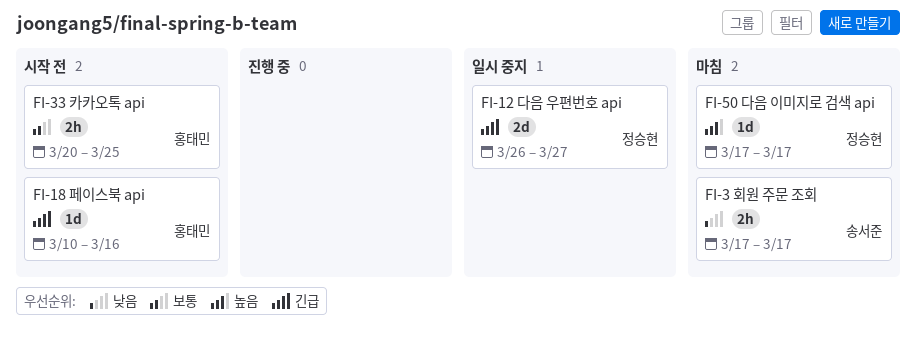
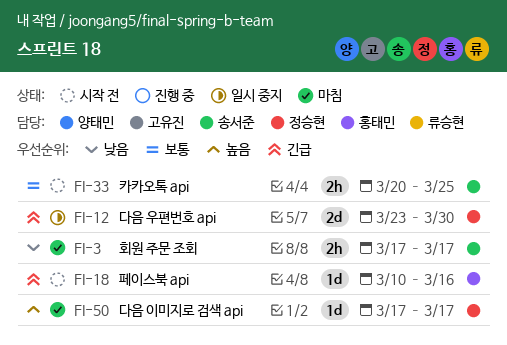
FI-12, start: Mar 26 -> Mar 23
FI-12, due: Mar 27 -> Mar 30
FI-33, owner: 홍태민 -> 송서준

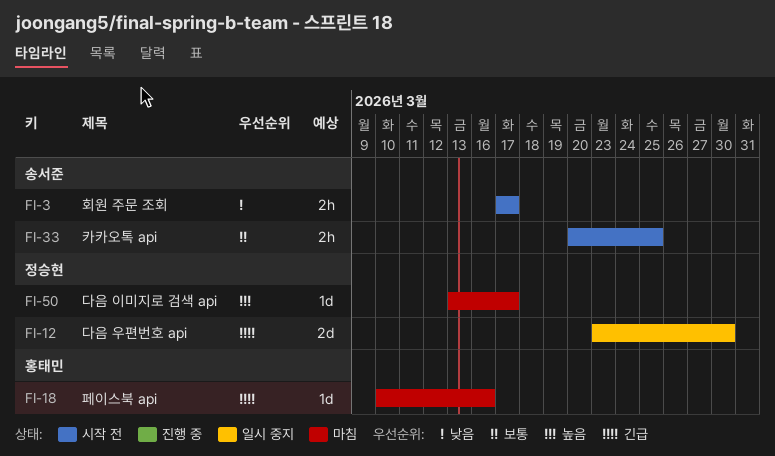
FI-3, status: 마침 -> 시작 전
FI-18, status: 시작 전 -> 마침
FI-50, start: Mar 17 -> Mar 13

